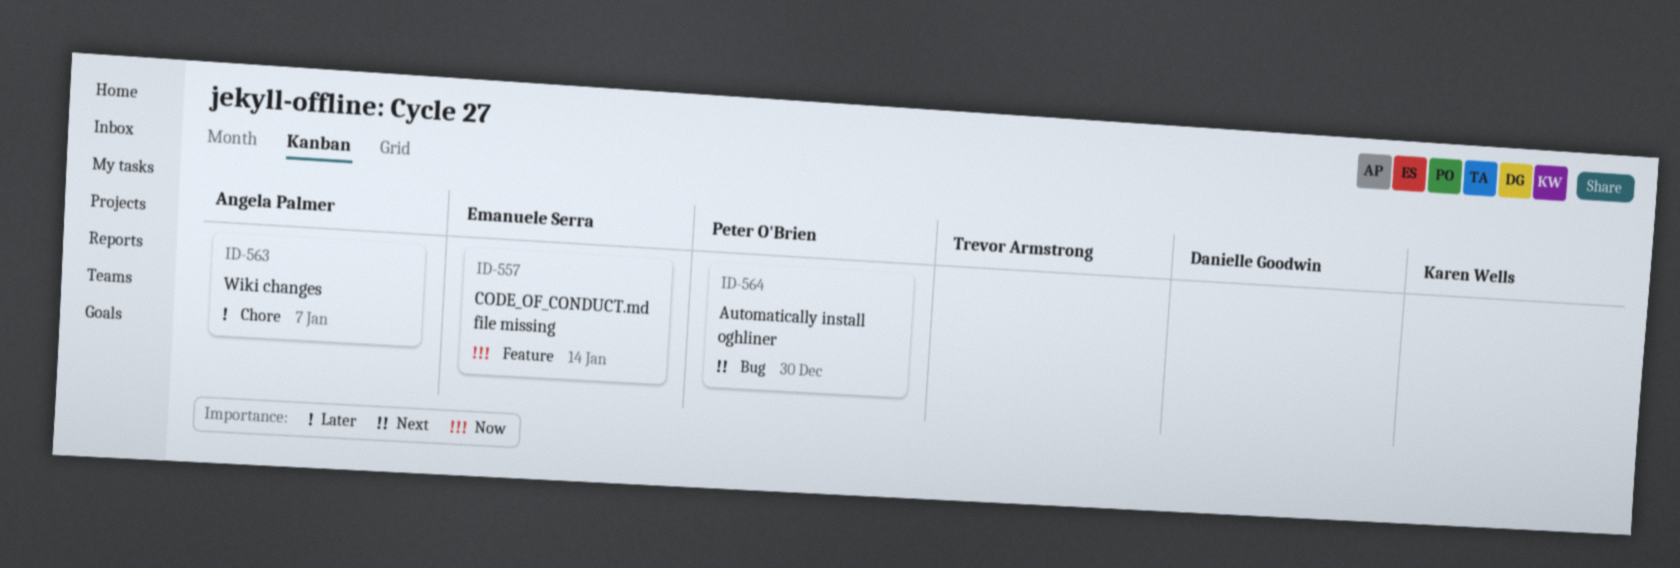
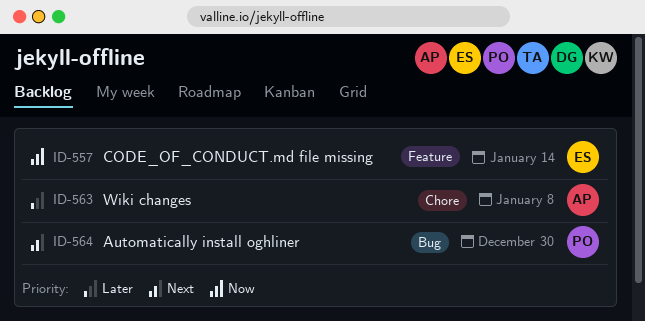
ID-563, due: Jan 7 -> Jan 8

